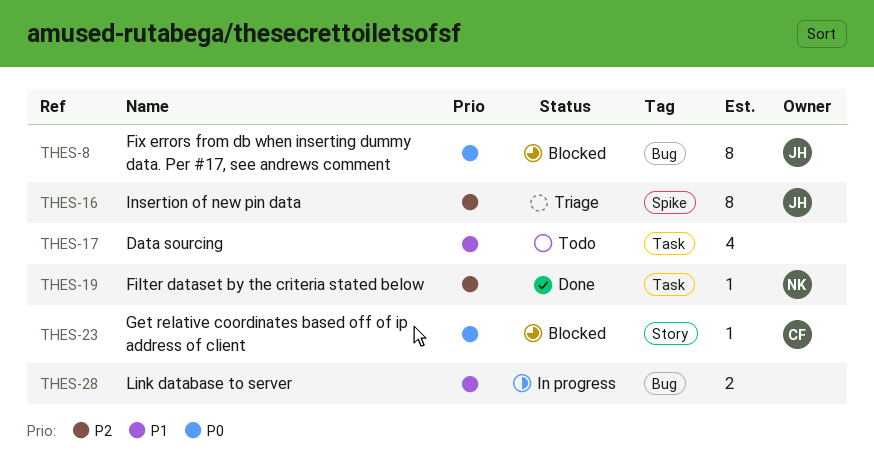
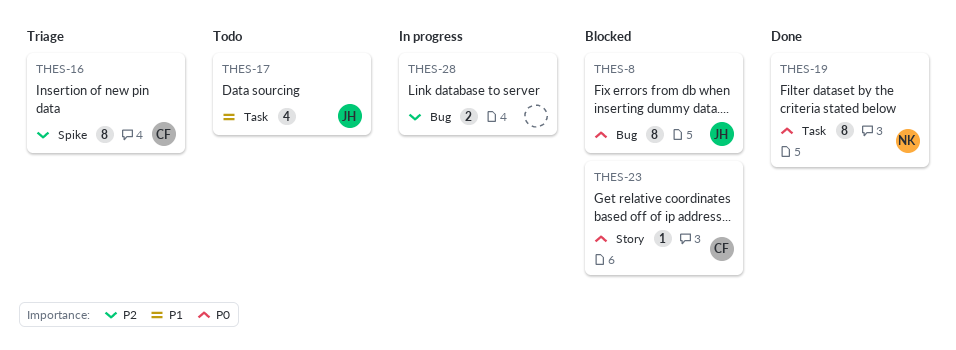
THES-16, owner: JH -> CF
THES-17, owner: none -> JH
THES-19, priority: P2 -> P0
THES-19, estimate: 1 -> 8
THES-28, priority: P1 -> P2

